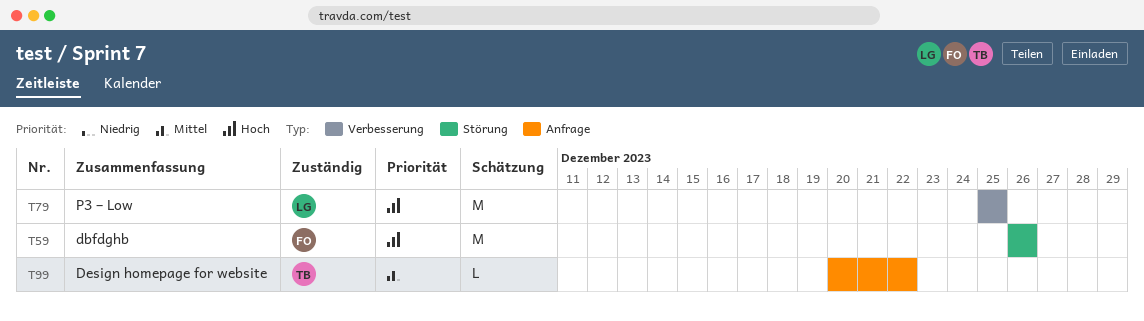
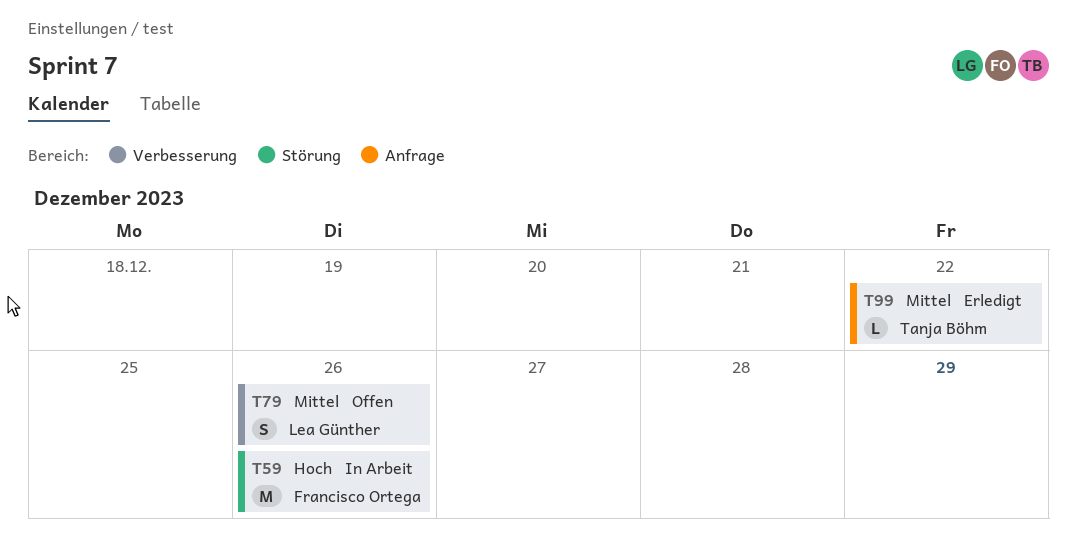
T79, priority: Hoch -> Mittel
T79, estimate: M -> S
T79, due: Dec 25 -> Dec 26

